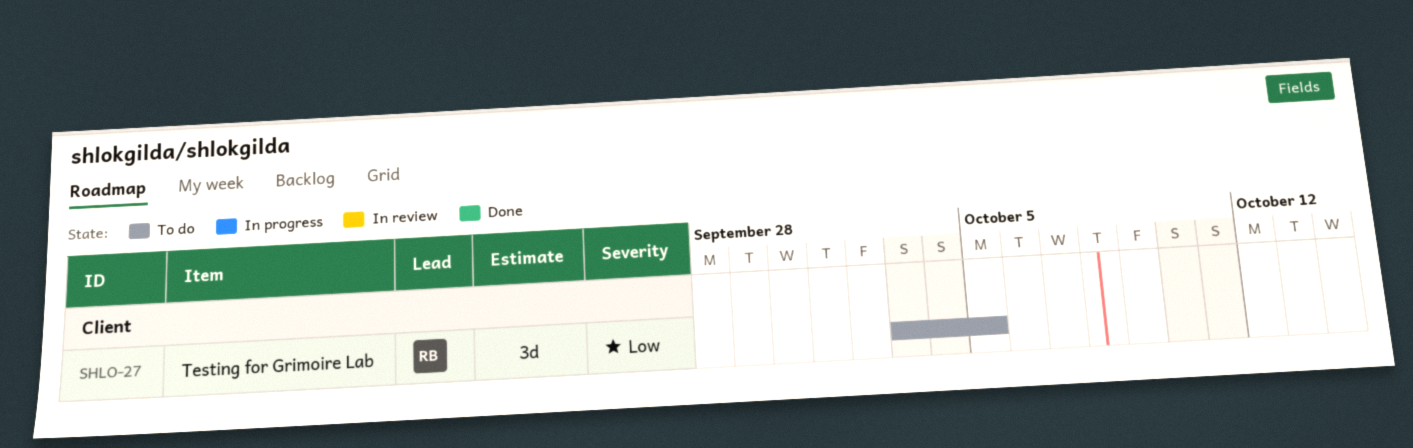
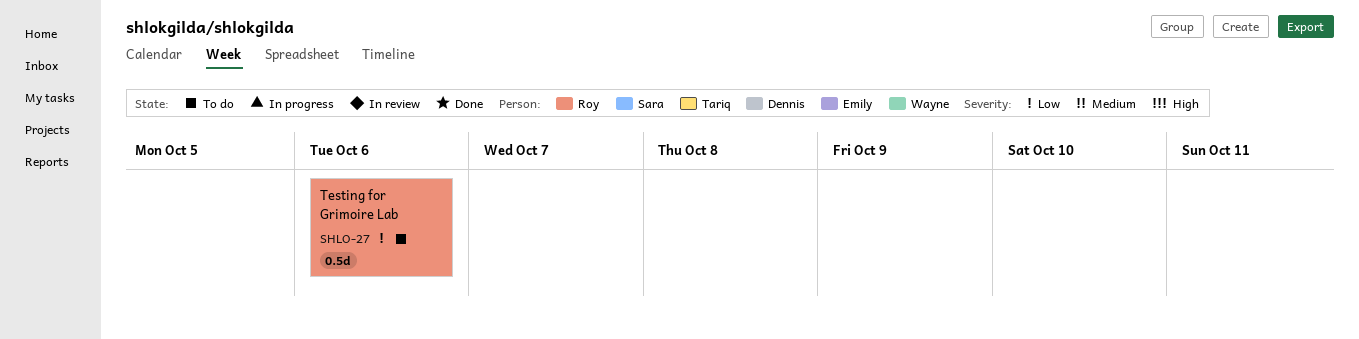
SHLO-27, estimate: 3d -> 0.5d
SHLO-27, due: Oct 5 -> Oct 6

